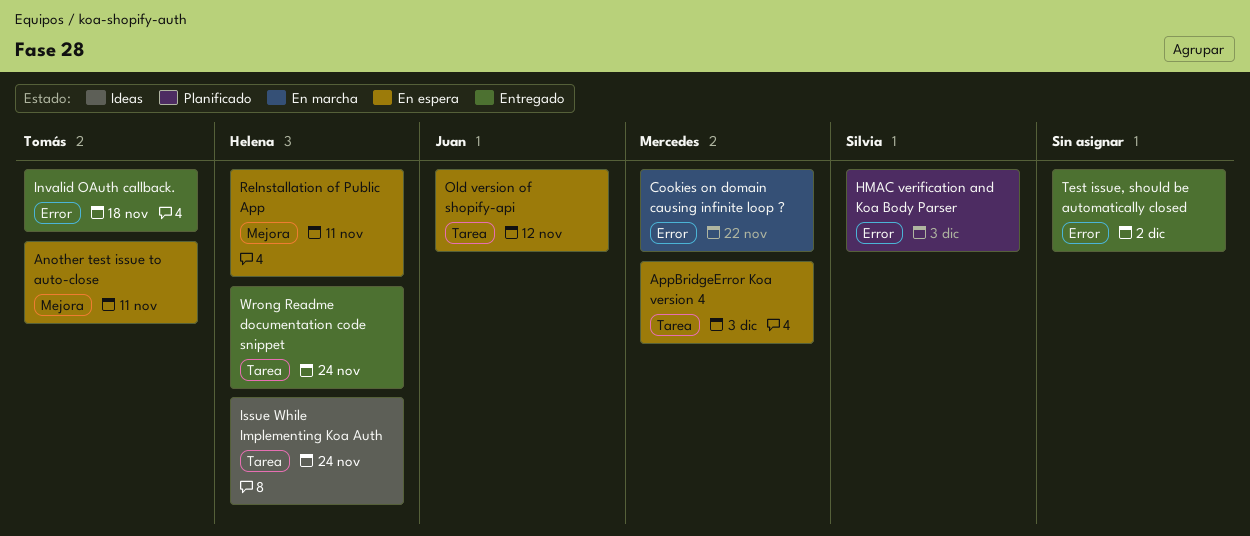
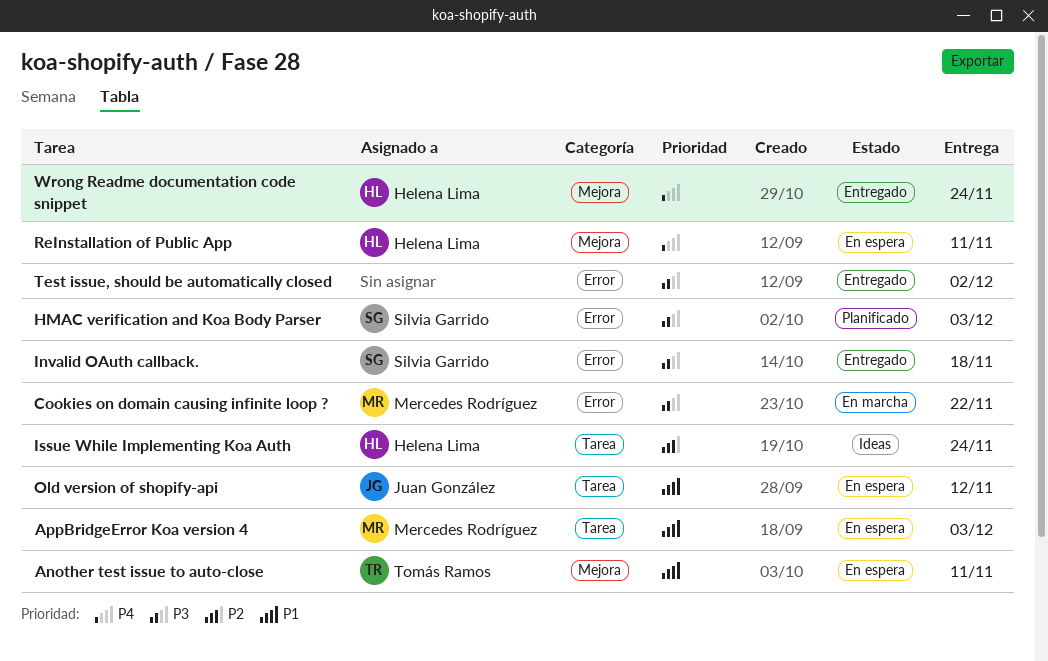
Invalid OAuth callback., owner: Tomás Ramos -> Silvia Garrido
Wrong Readme documentation code snippet, label: Tarea -> Mejora

